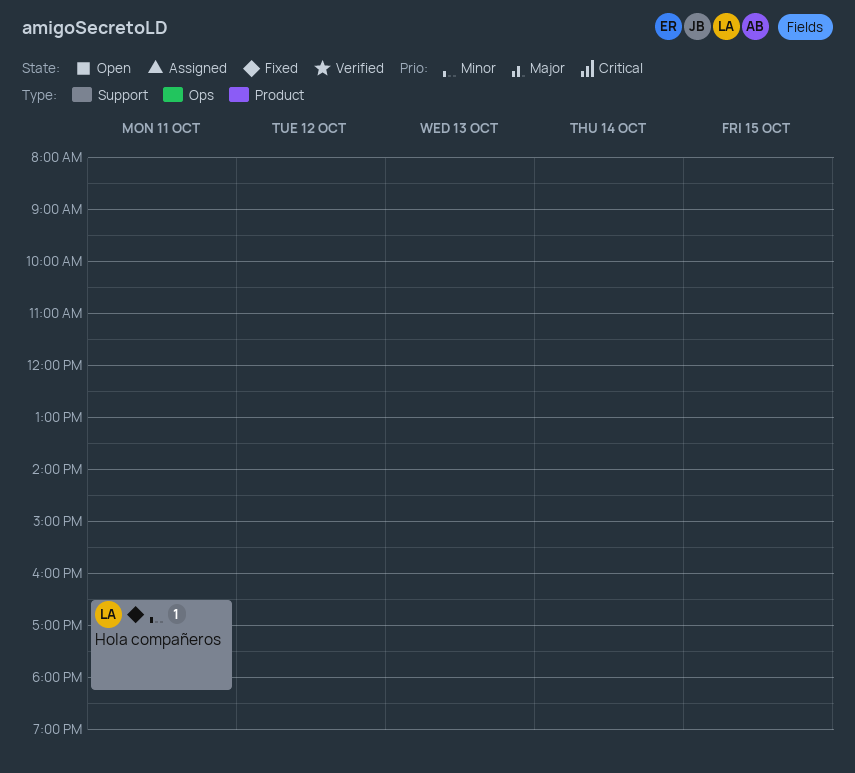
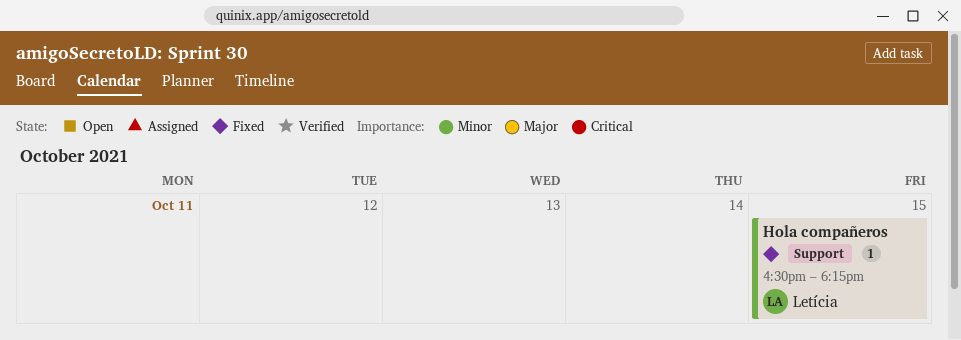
Hola compañeros, day: Oct 11 -> Oct 15

